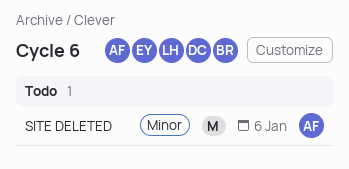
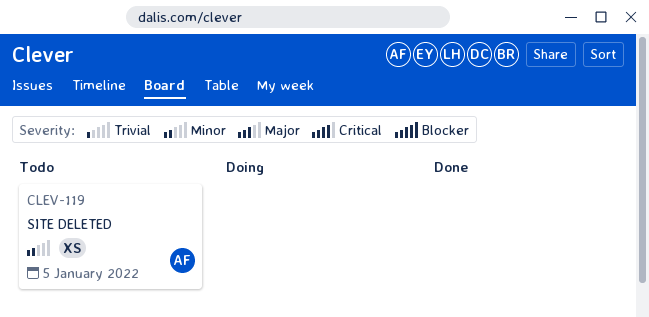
SITE DELETED, estimate: M -> XS
SITE DELETED, due: Jan 6 -> Jan 5

